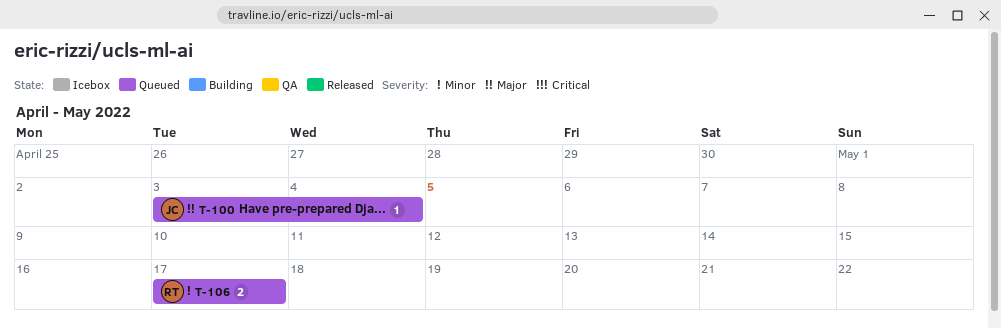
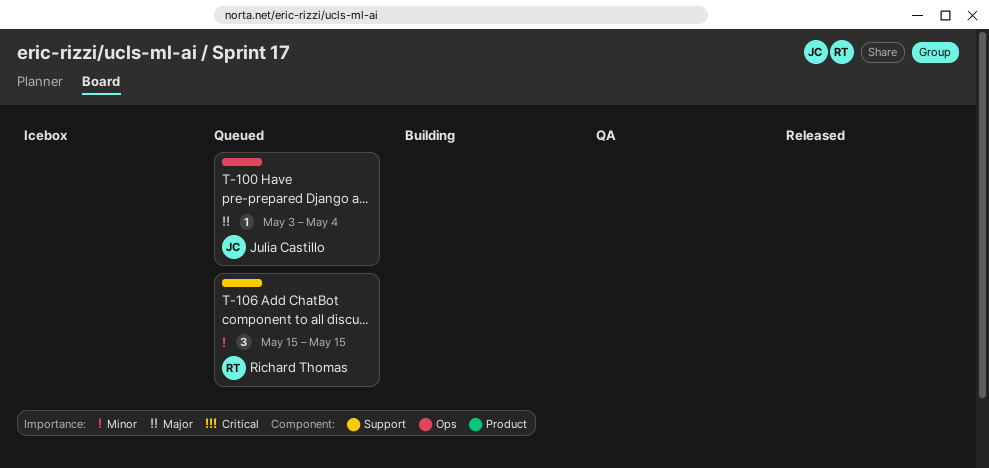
T-106, estimate: 2 -> 3
T-106, start: May 17 -> May 15
T-106, due: May 17 -> May 15

